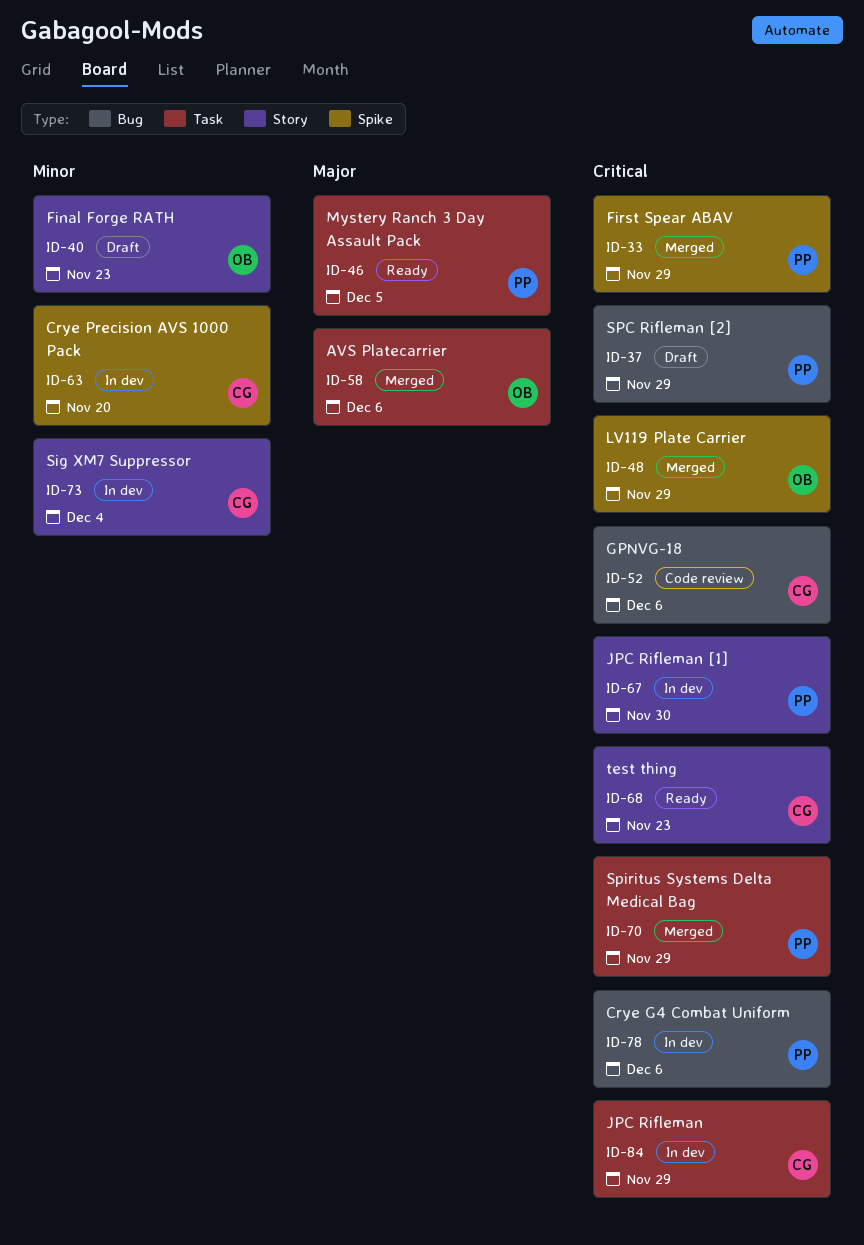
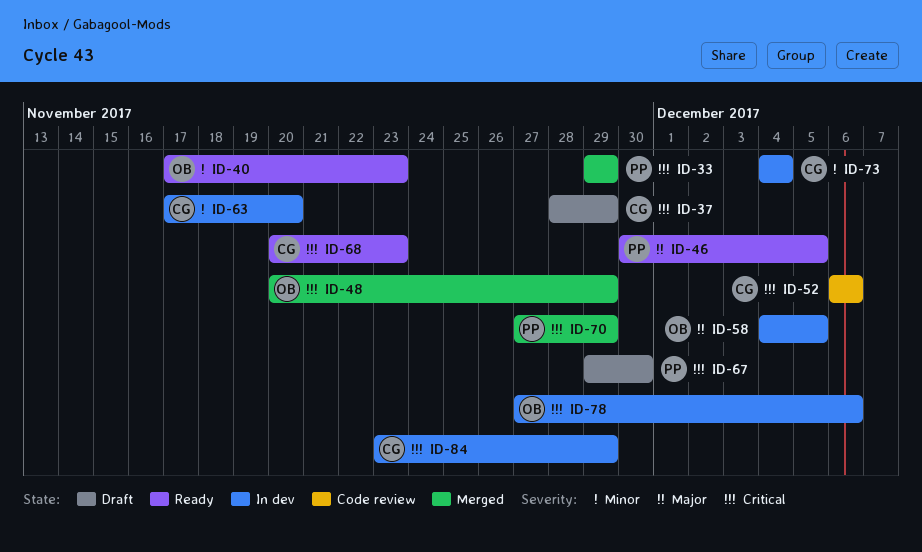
ID-37, owner: PP -> CG
ID-40, status: Draft -> Ready
ID-58, status: Merged -> In dev
ID-58, due: Dec 6 -> Dec 5
ID-67, status: In dev -> Draft
ID-78, owner: PP -> OB

